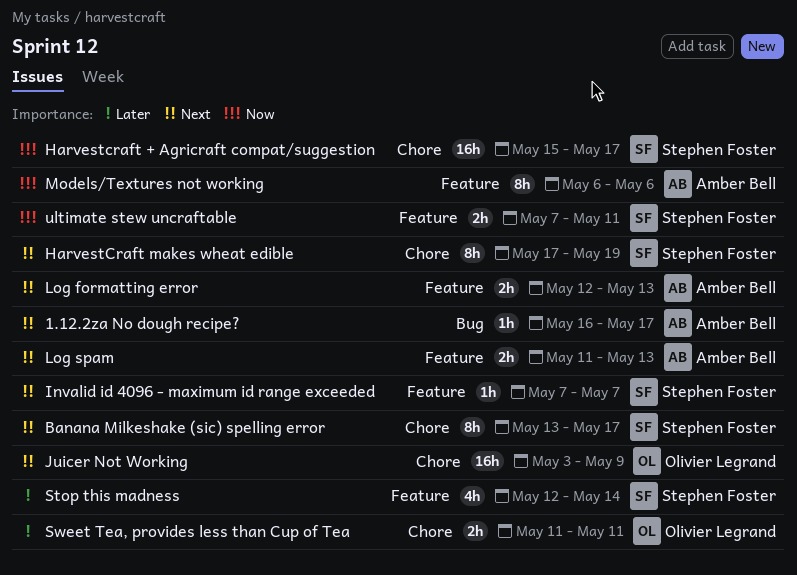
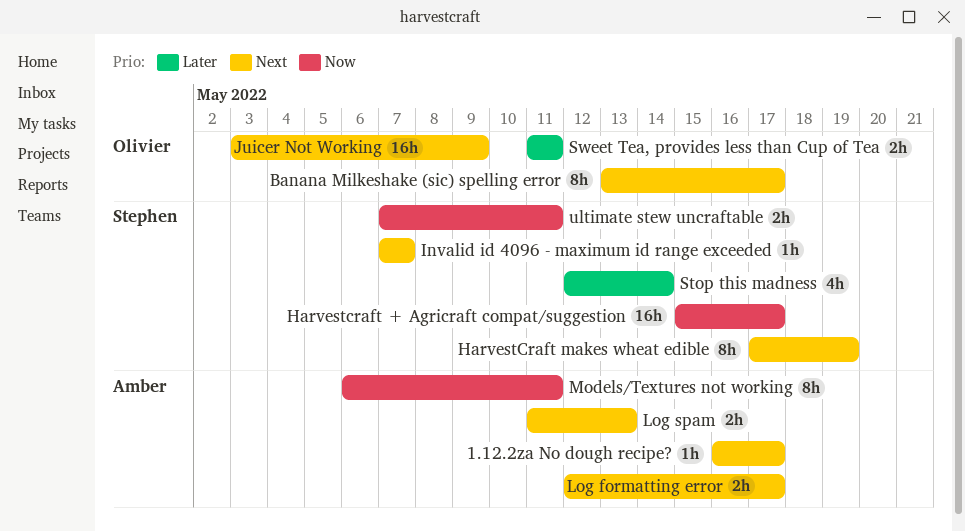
Banana Milkeshake (sic) spelling error, owner: Stephen Foster -> Olivier Legrand
Log formatting error, due: May 13 -> May 17
Models/Textures not working, due: May 6 -> May 11

